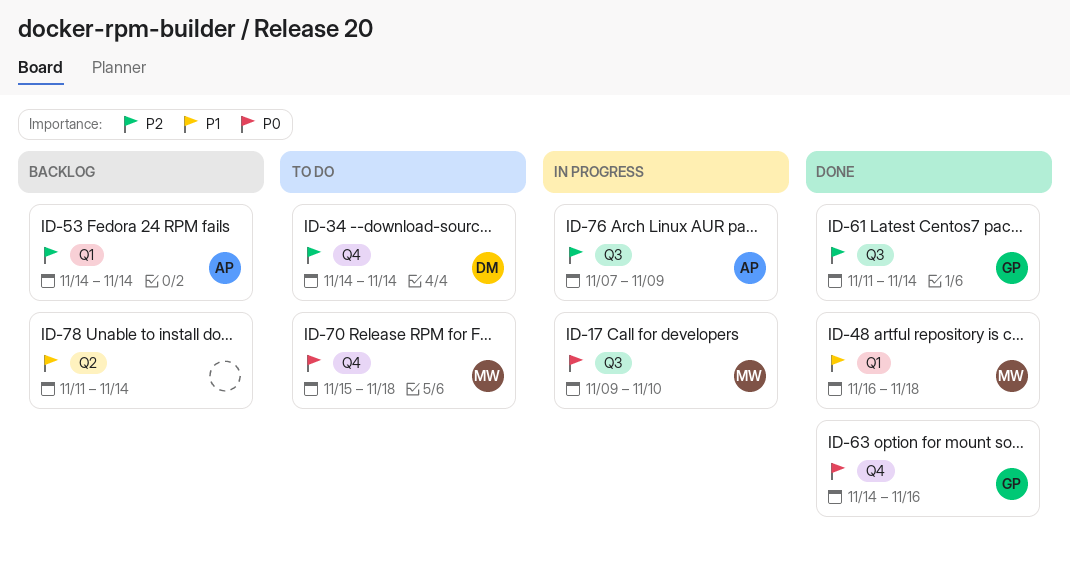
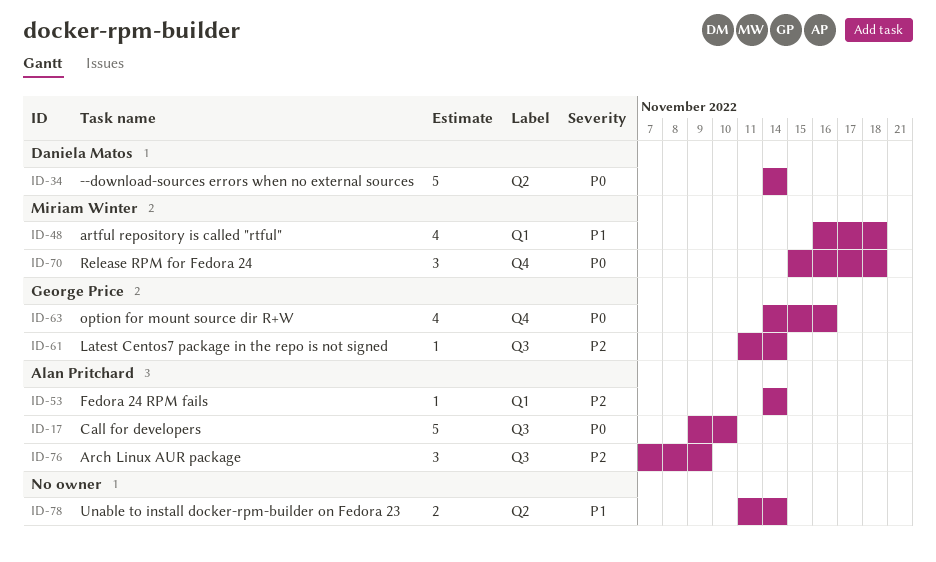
ID-17, owner: Miriam Winter -> Alan Pritchard
ID-34, priority: P2 -> P0
ID-34, label: Q4 -> Q2

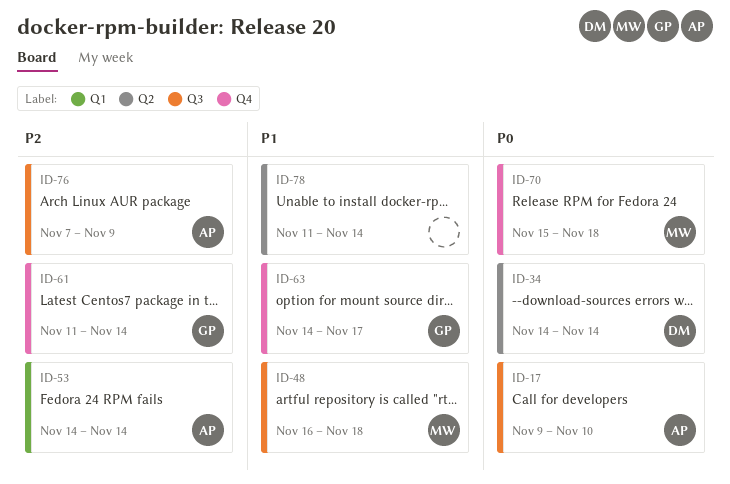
ID-48, label: Q1 -> Q3
ID-61, label: Q3 -> Q4
ID-63, priority: P0 -> P1
ID-63, due: Nov 16 -> Nov 17

